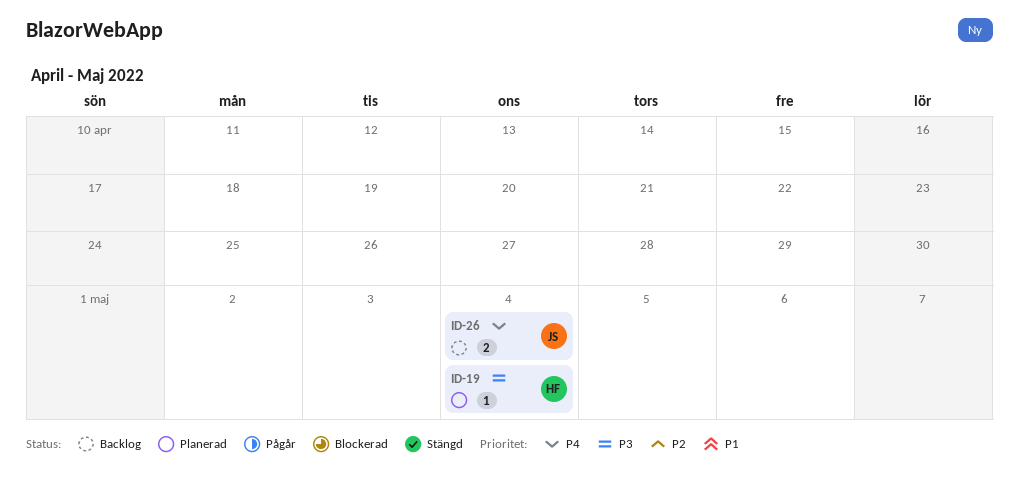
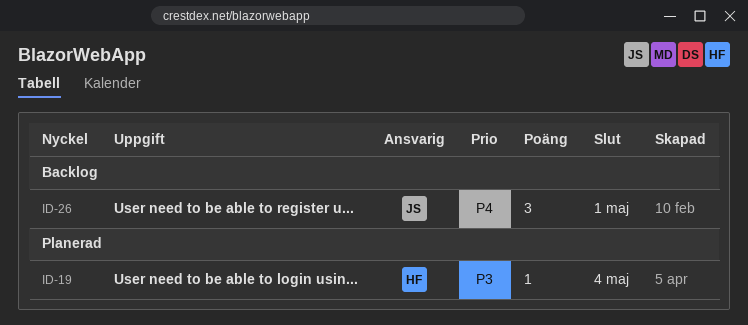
ID-26, estimate: 2 -> 3
ID-26, due: May 4 -> May 1

